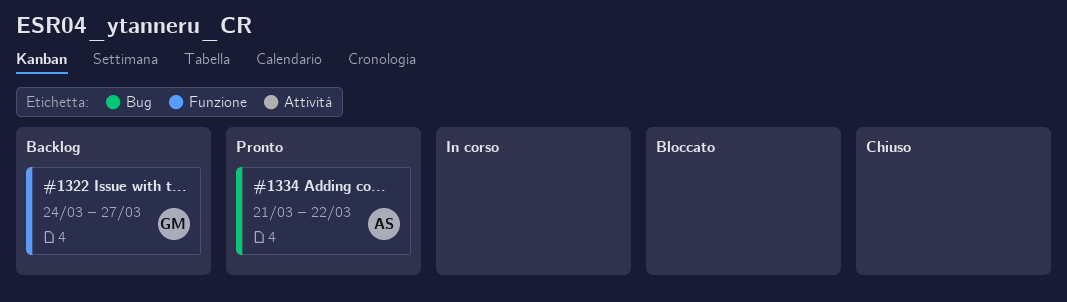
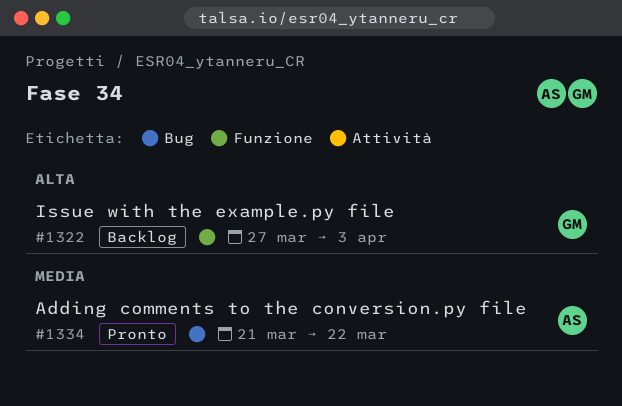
#1322, start: Mar 24 -> Mar 27
#1322, due: Mar 27 -> Apr 3

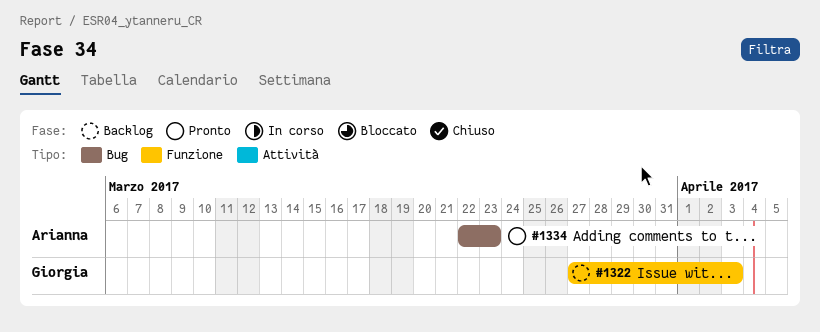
#1334, start: Mar 21 -> Mar 22
#1334, due: Mar 22 -> Mar 23

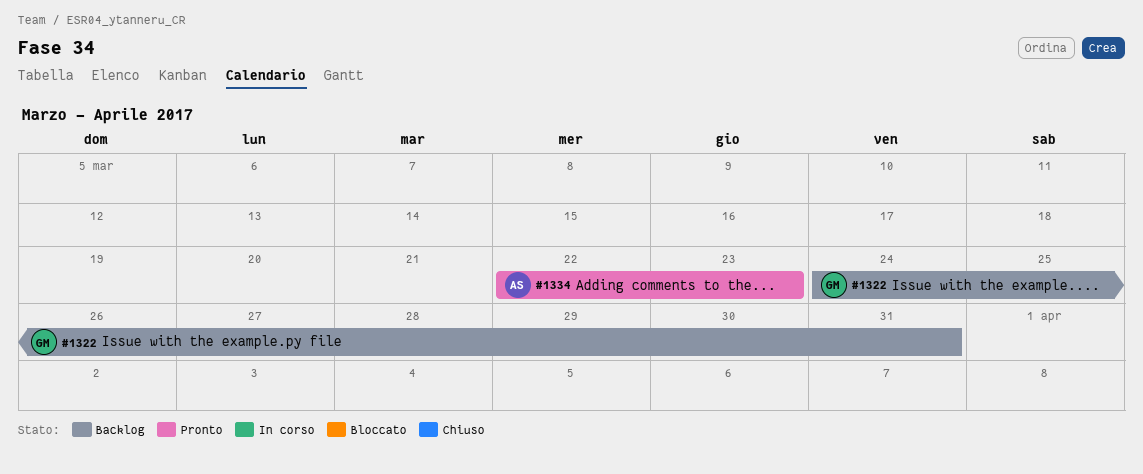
#1322, start: Mar 27 -> Mar 24
#1322, due: Apr 3 -> Mar 31

